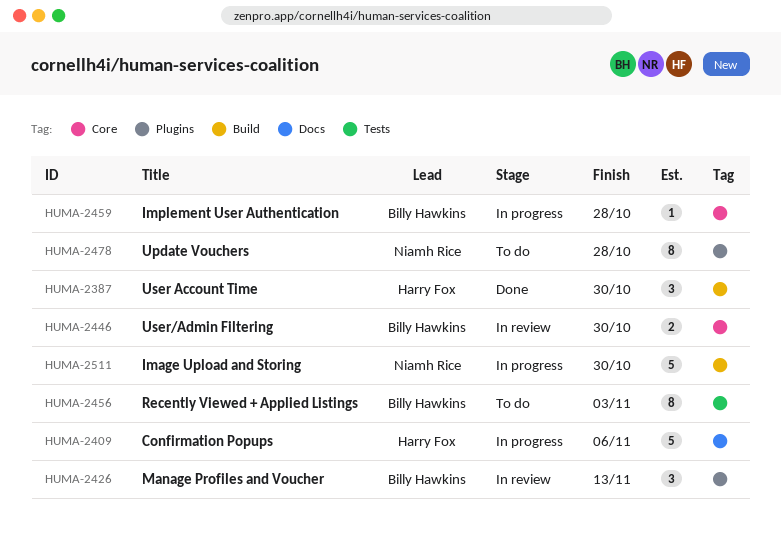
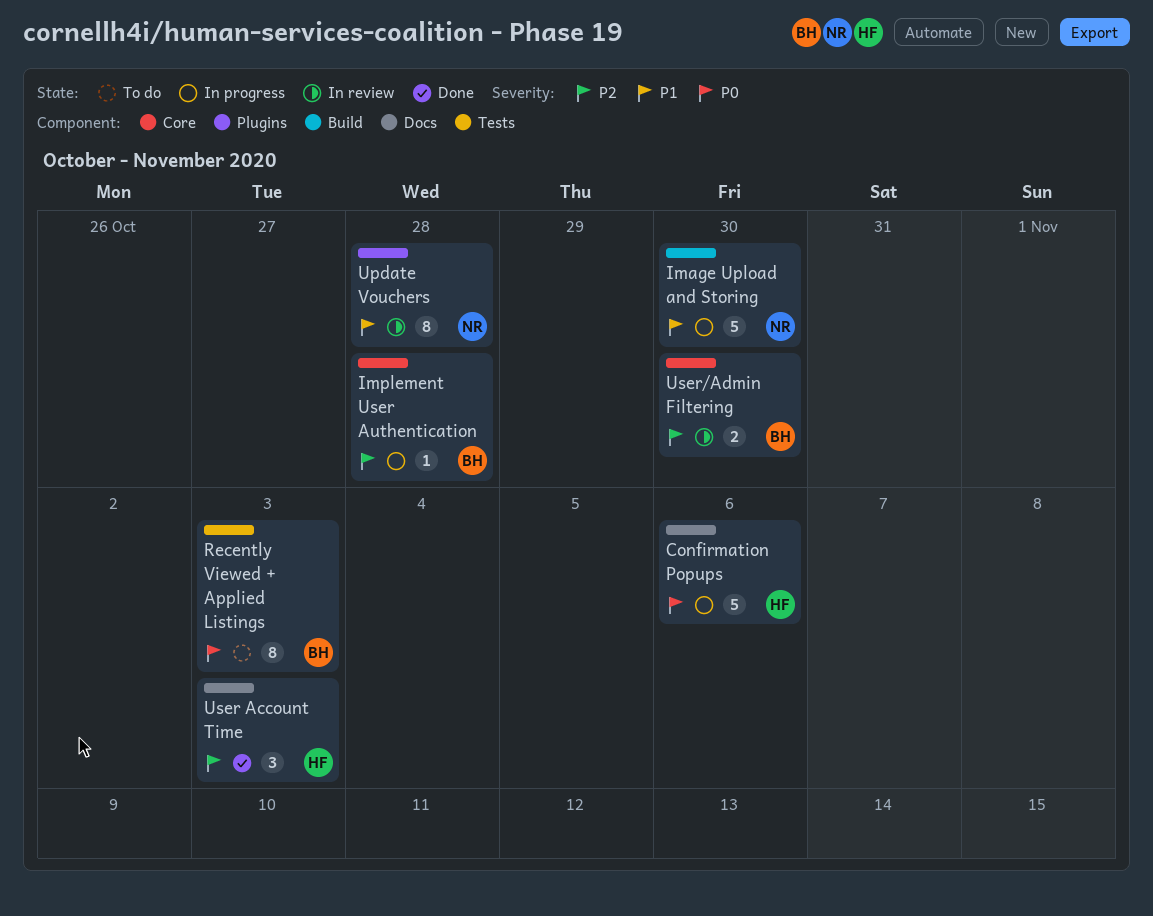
Manage Profiles and Voucher: present -> none
Update Vouchers, status: To do -> In review
User Account Time, label: Build -> Docs
User Account Time, due: Oct 30 -> Nov 3

